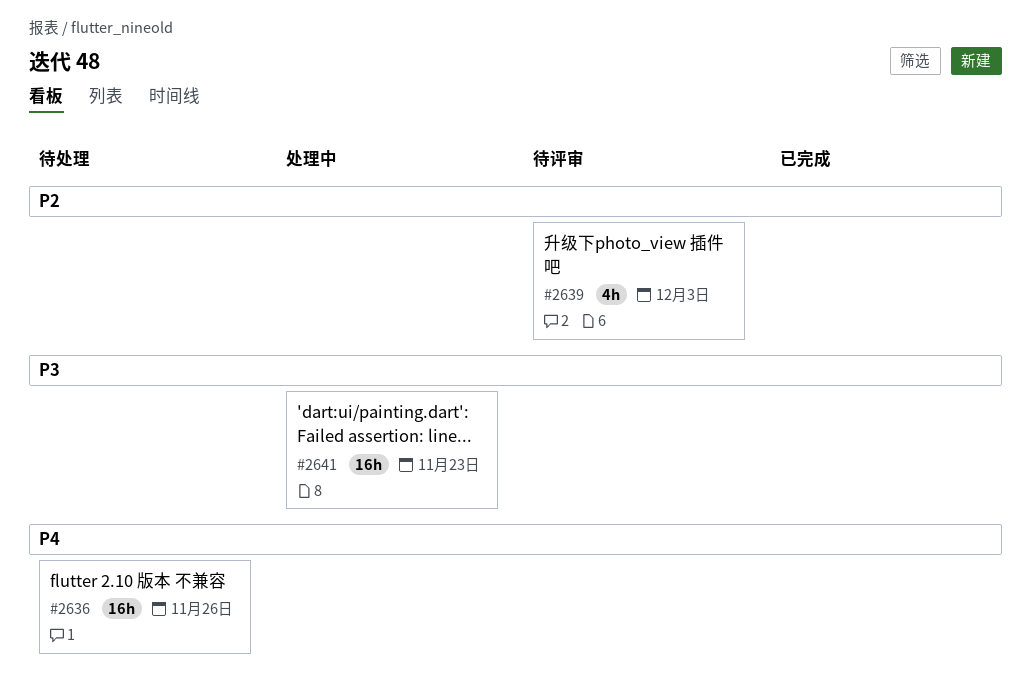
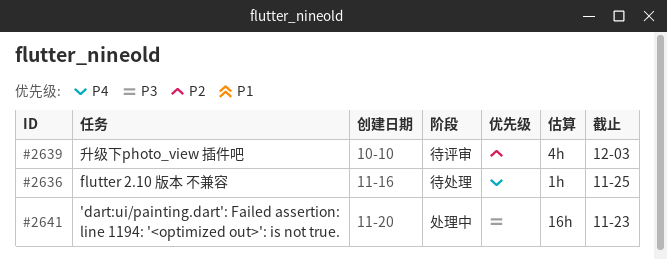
#2636, estimate: 16h -> 1h
#2636, due: Nov 26 -> Nov 25

